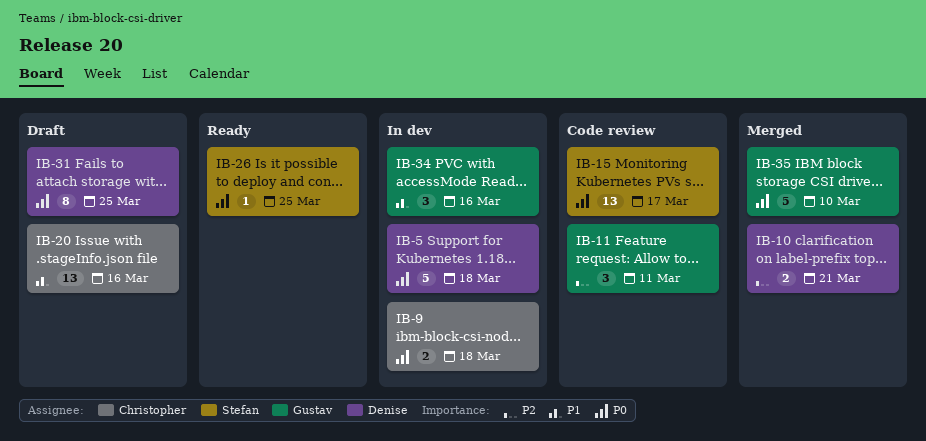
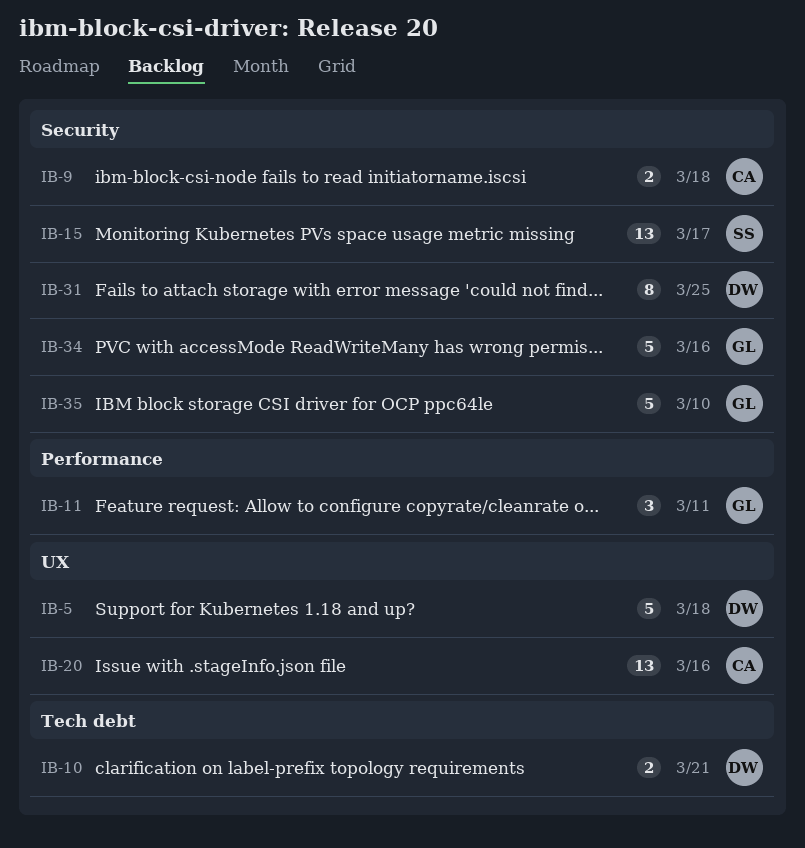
IB-26: present -> none
IB-34, estimate: 3 -> 5

